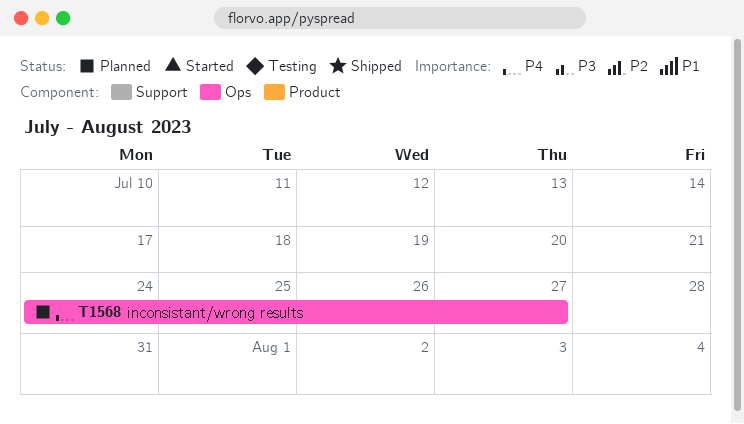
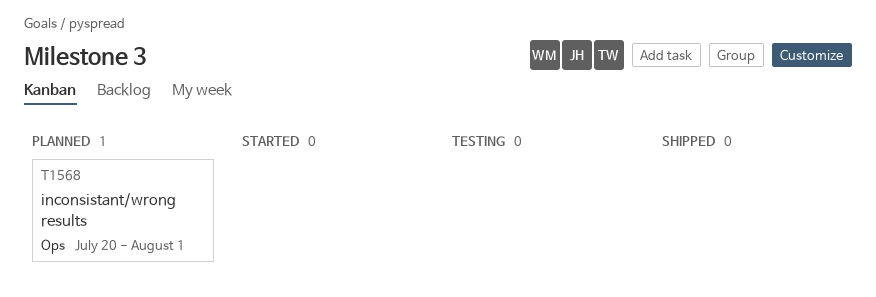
T1568, start: Jul 24 -> Jul 20
T1568, due: Jul 27 -> Aug 1

